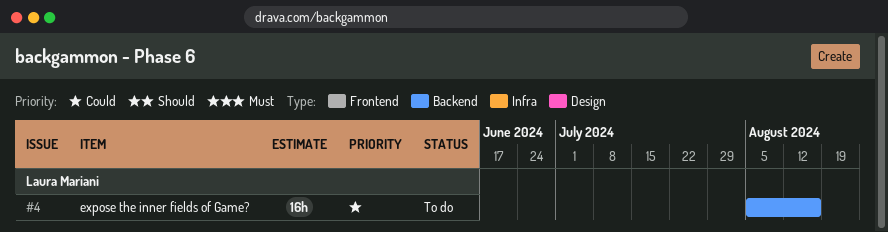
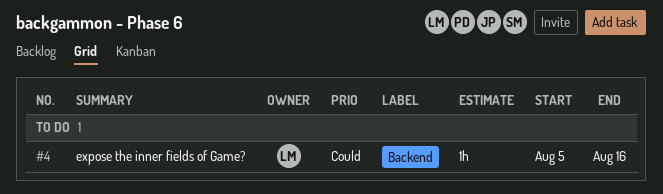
#4, estimate: 16h -> 1h

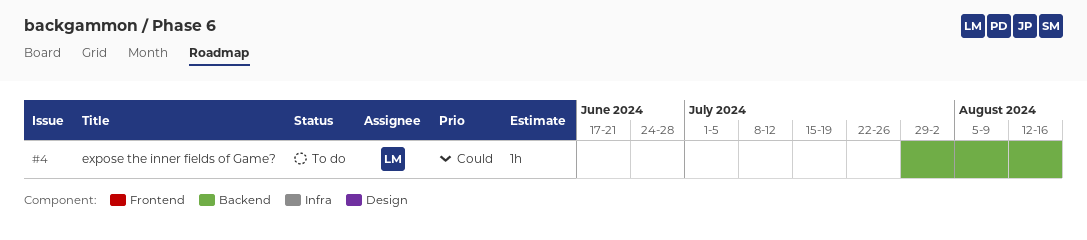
#4, start: Aug 5 -> Jul 29

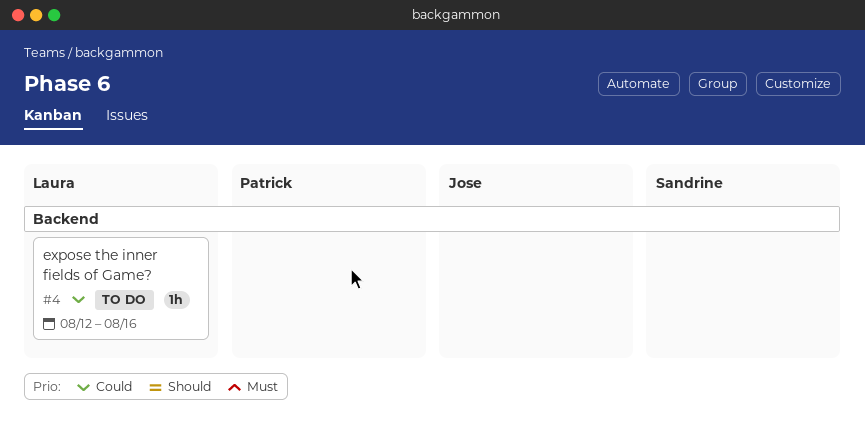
#4, start: Jul 29 -> Aug 12

